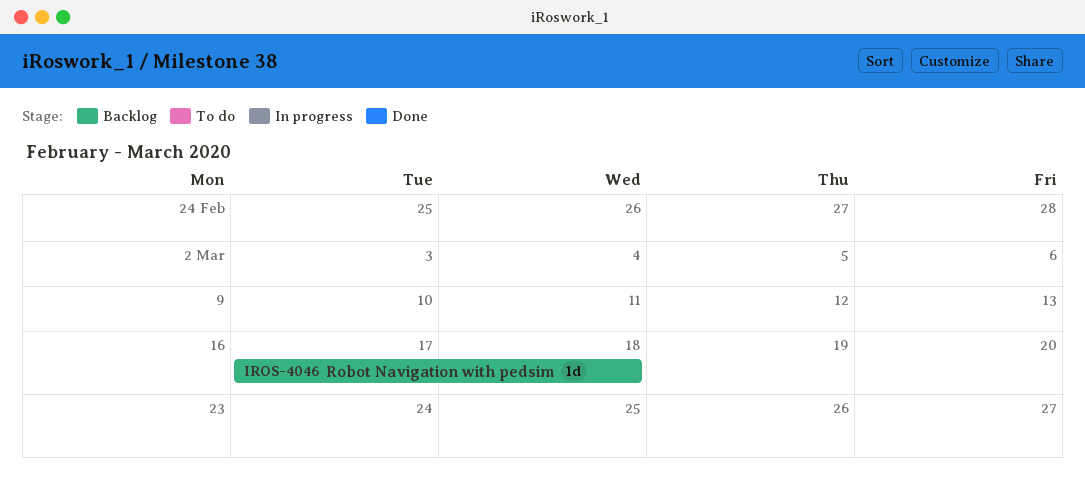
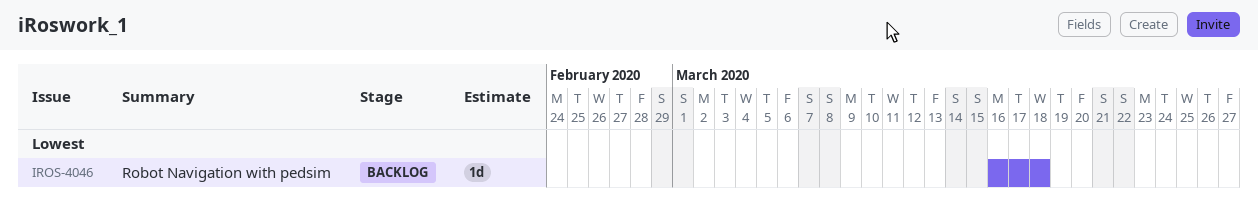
IROS-4046, start: Mar 17 -> Mar 16

